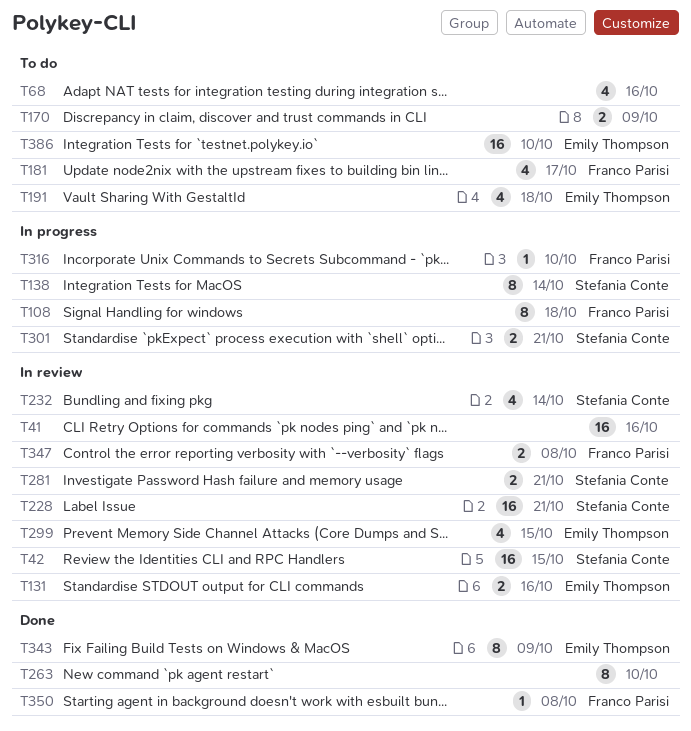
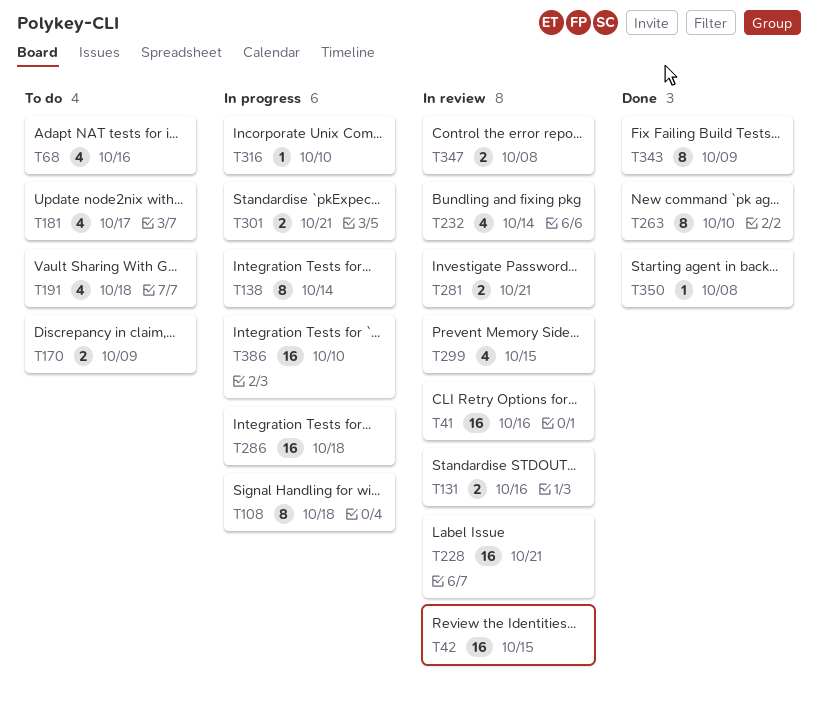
T286: none -> present
T386, status: To do -> In progress

